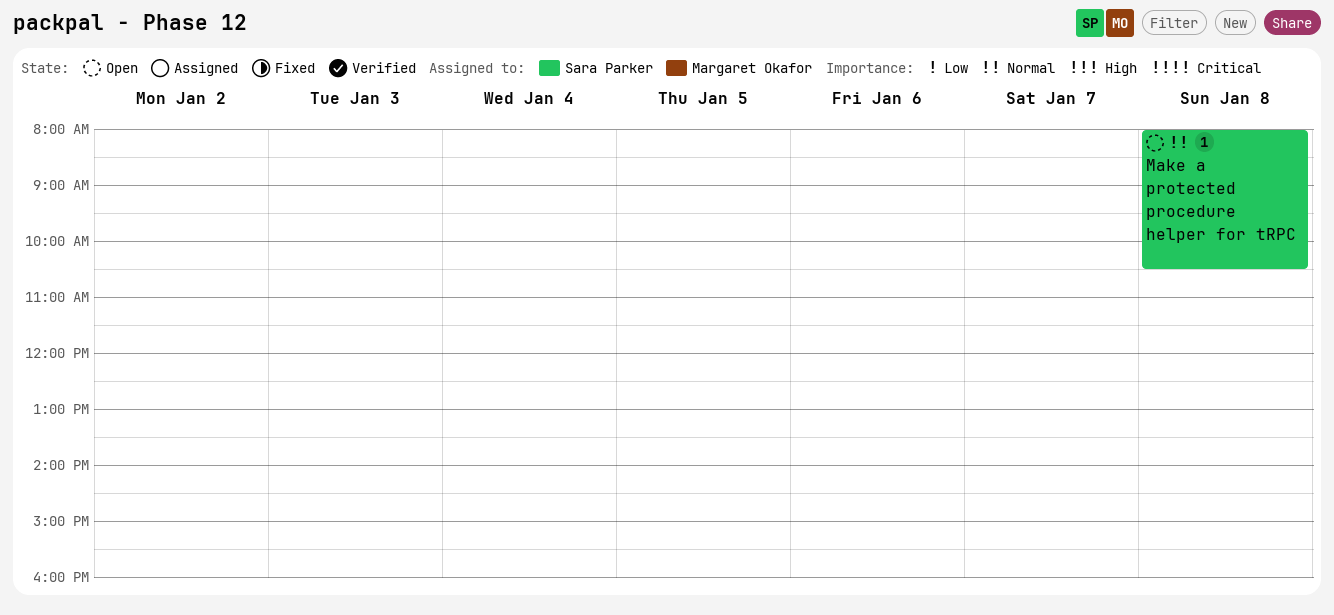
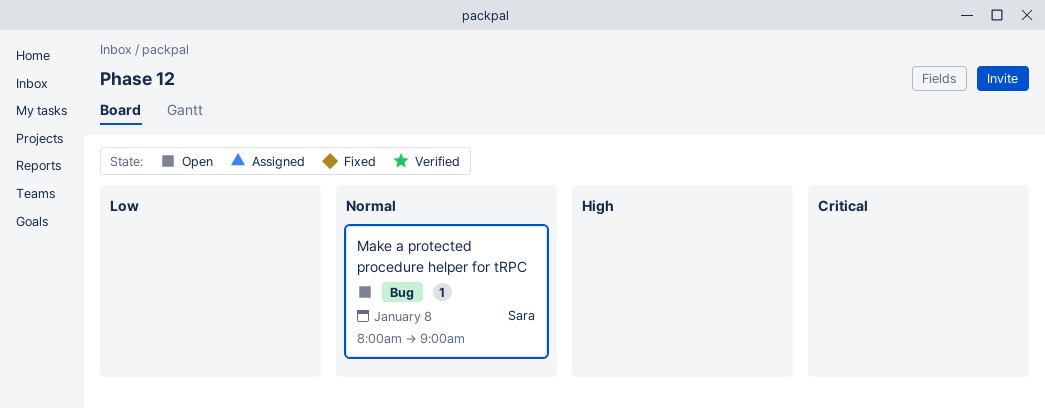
Make a protected procedure helper for tRPC, ends: 10:30 -> 09:00

